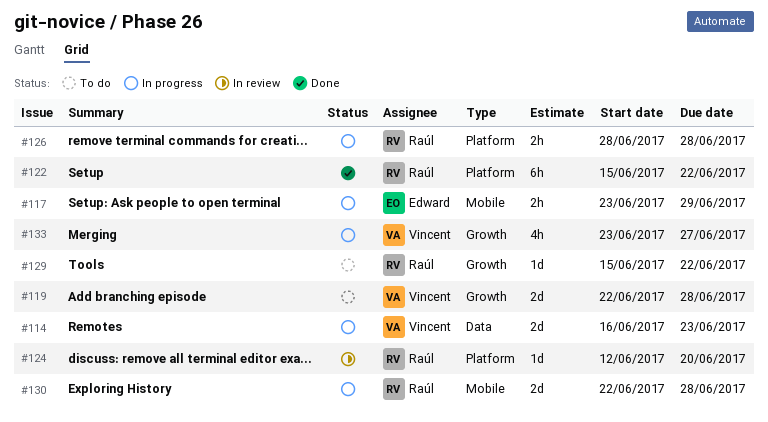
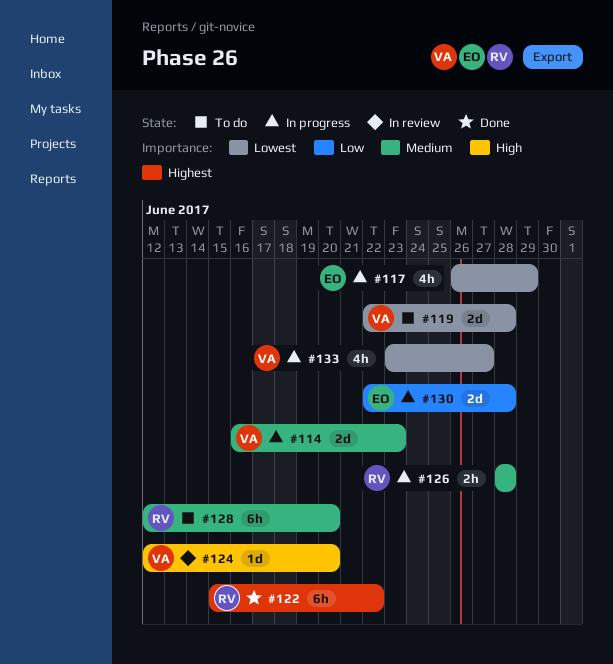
#117, estimate: 2h -> 4h
#117, start: Jun 23 -> Jun 26
#124, owner: Raúl -> Vincent
#128: none -> present
#129: present -> none
#130, owner: Raúl -> Edward

